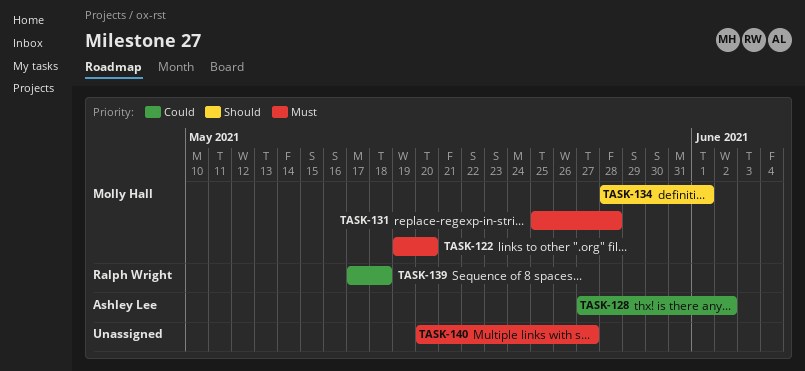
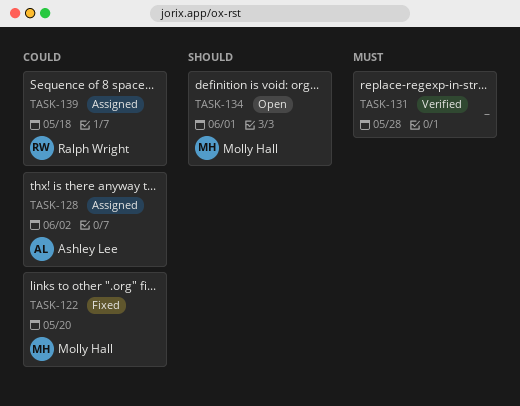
TASK-122, priority: Must -> Could
TASK-131, owner: Molly Hall -> none
TASK-140: present -> none

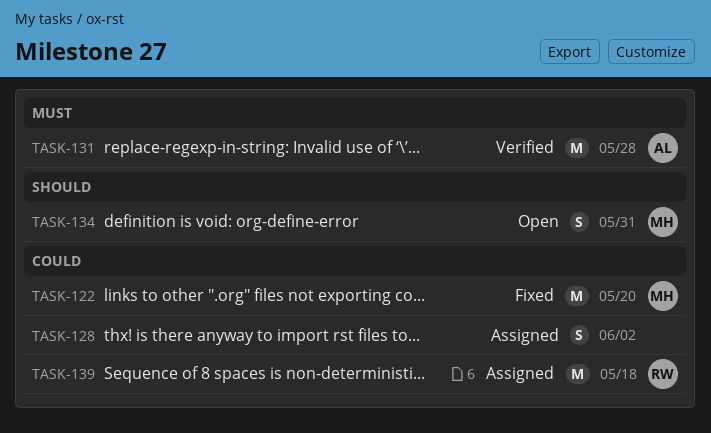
TASK-128, owner: Ashley Lee -> none
TASK-131, owner: none -> Ashley Lee
TASK-134, due: Jun 1 -> May 31

